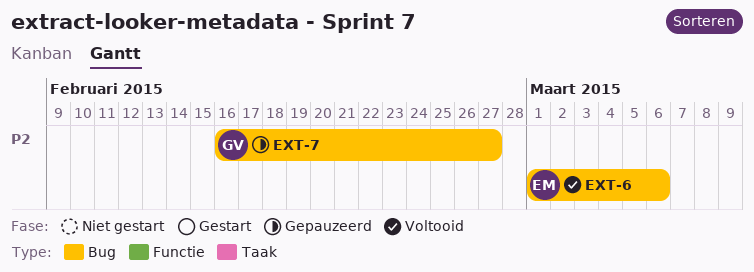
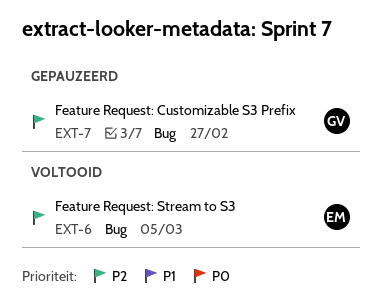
EXT-6, due: Mar 6 -> Mar 5

